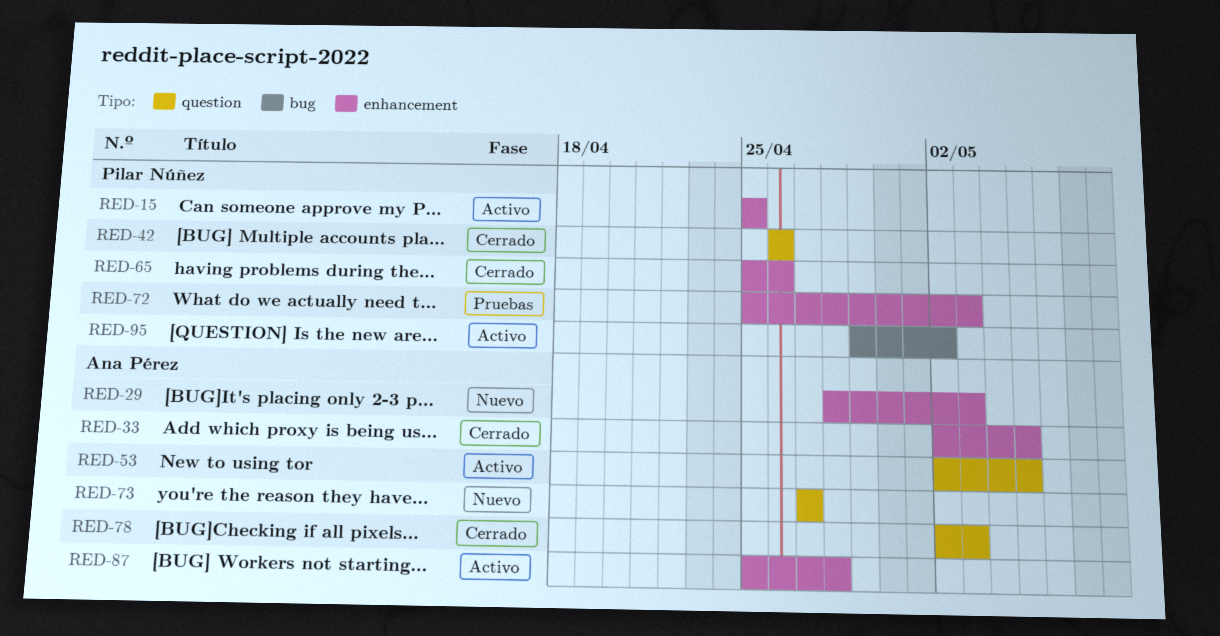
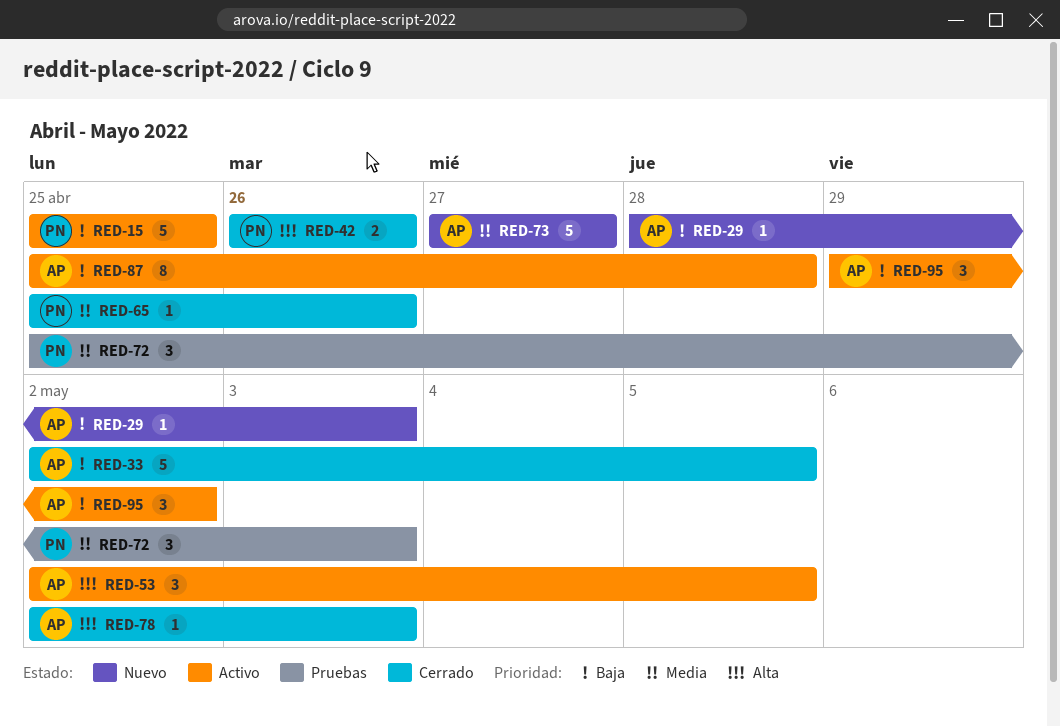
RED-95, owner: Pilar Núñez -> Ana Pérez

